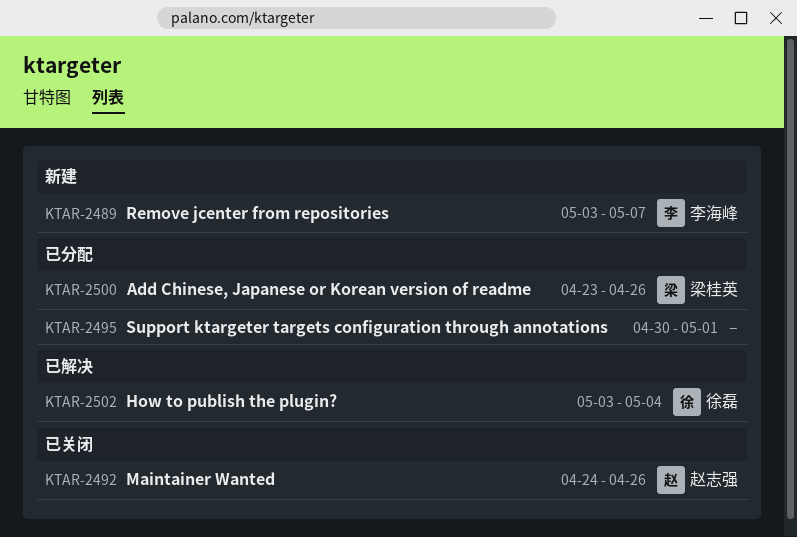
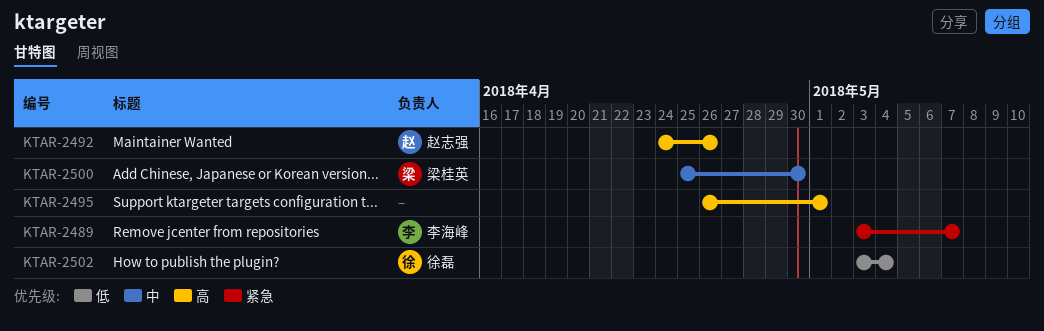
KTAR-2495, start: Apr 30 -> Apr 26
KTAR-2500, start: Apr 23 -> Apr 25
KTAR-2500, due: Apr 26 -> Apr 30

